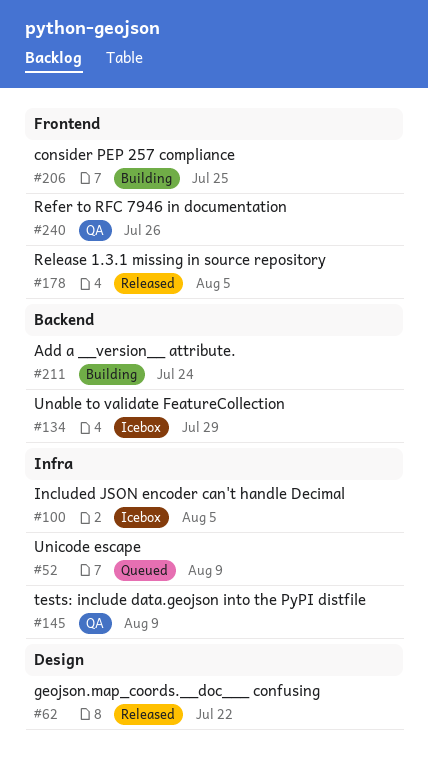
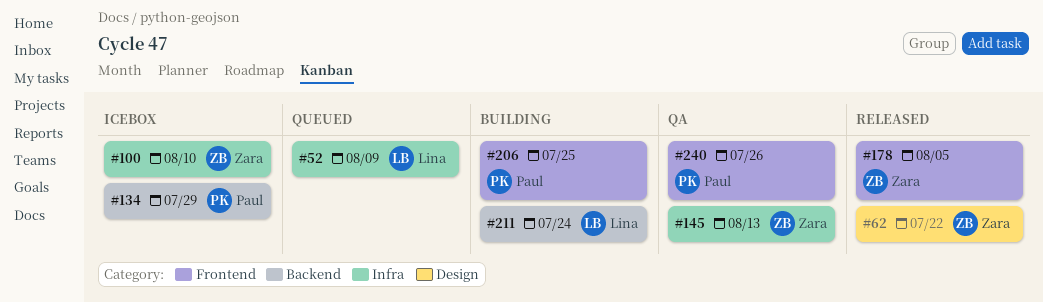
#100, due: Aug 5 -> Aug 10
#145, due: Aug 9 -> Aug 13

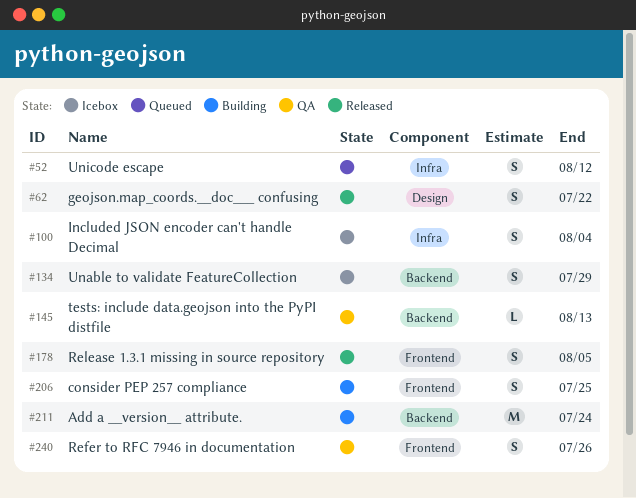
#52, due: Aug 9 -> Aug 12
#100, due: Aug 10 -> Aug 4
#145, label: Infra -> Backend

